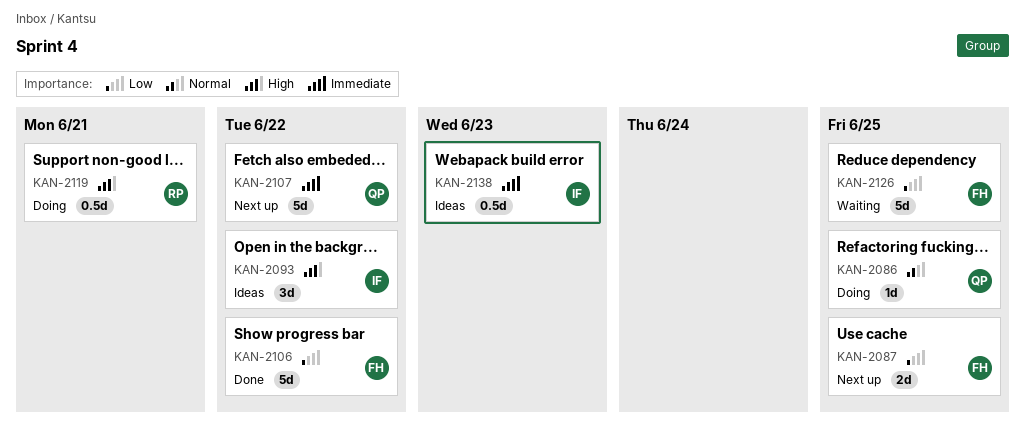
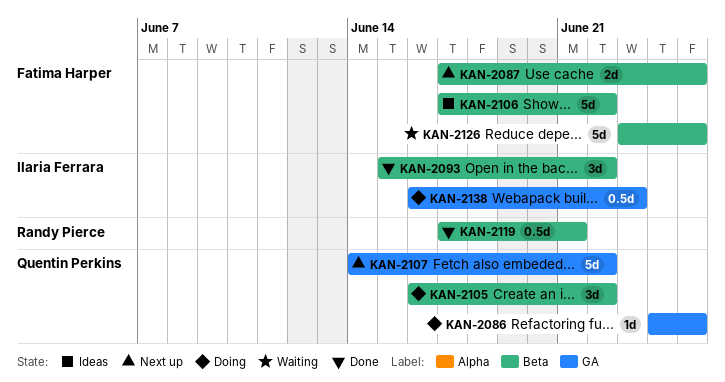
KAN-2093, status: Ideas -> Done
KAN-2105: none -> present
KAN-2106, status: Done -> Ideas
KAN-2119, status: Doing -> Done
KAN-2138, status: Ideas -> Doing

